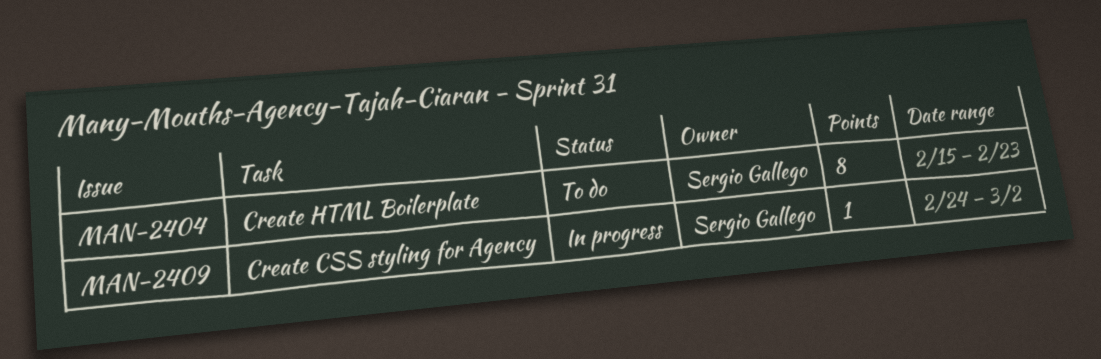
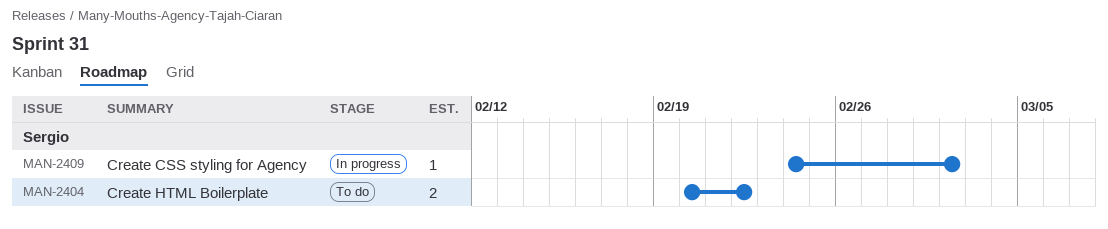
MAN-2404, estimate: 8 -> 2
MAN-2404, start: Feb 15 -> Feb 20
MAN-2404, due: Feb 23 -> Feb 22

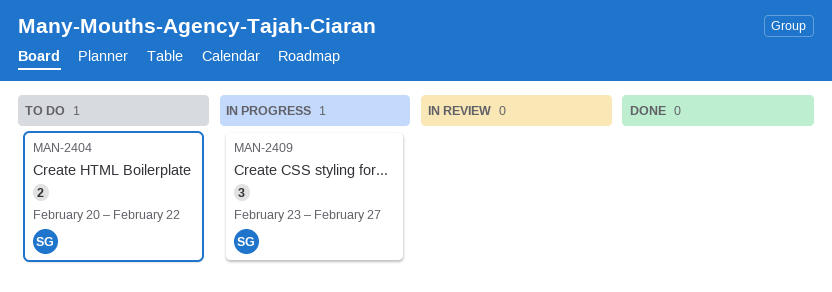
MAN-2409, estimate: 1 -> 3
MAN-2409, start: Feb 24 -> Feb 23
MAN-2409, due: Mar 2 -> Feb 27

